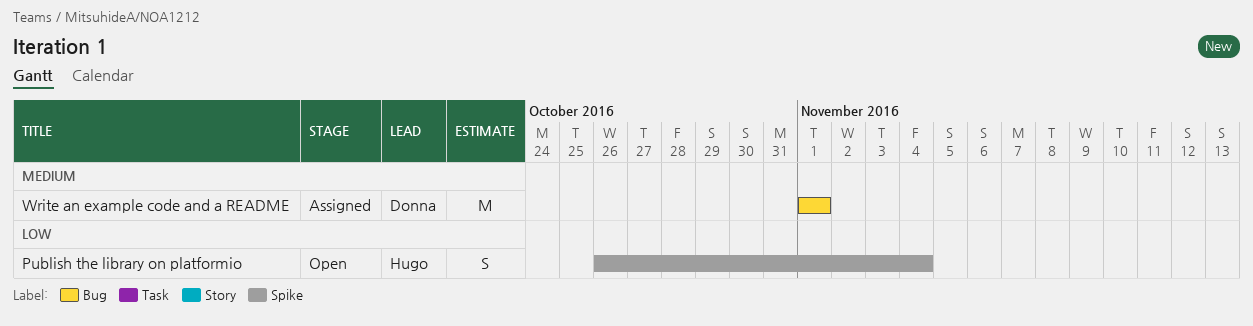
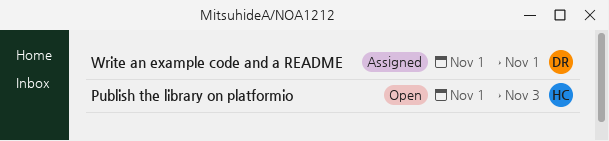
Publish the library on platformio, start: Oct 26 -> Nov 1
Publish the library on platformio, due: Nov 4 -> Nov 3

